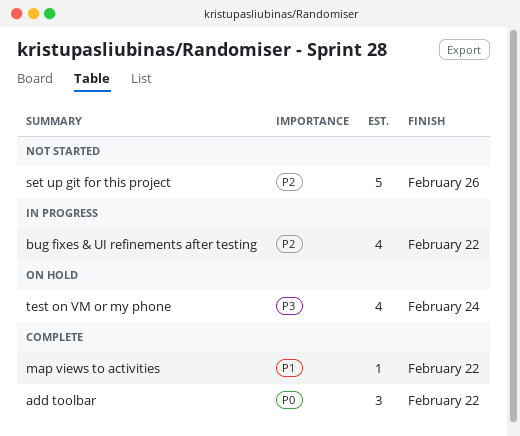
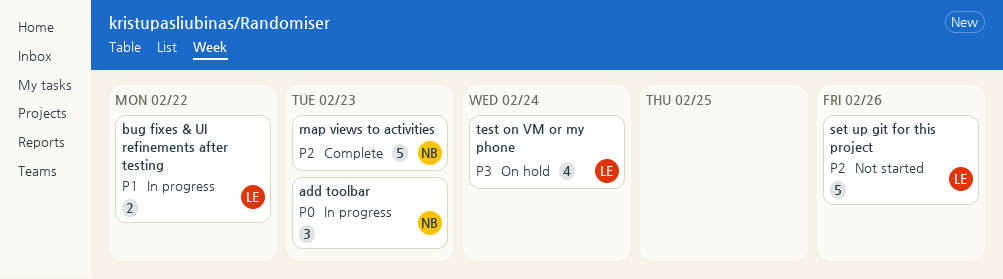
add toolbar, status: Complete -> In progress
add toolbar, due: Feb 22 -> Feb 23
bug fixes & UI refinements after testing, priority: P2 -> P1
bug fixes & UI refinements after testing, estimate: 4 -> 2
map views to activities, priority: P1 -> P2
map views to activities, estimate: 1 -> 5
map views to activities, due: Feb 22 -> Feb 23

